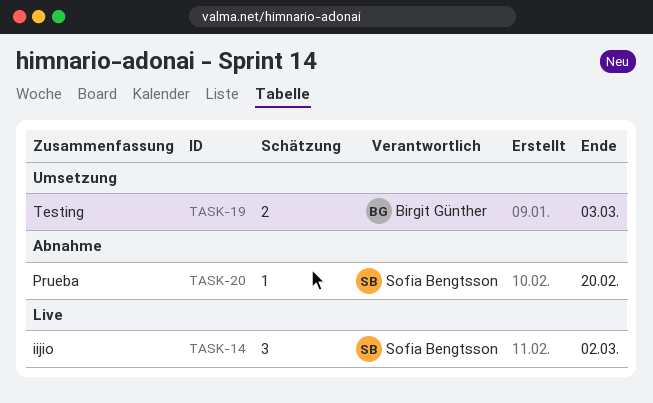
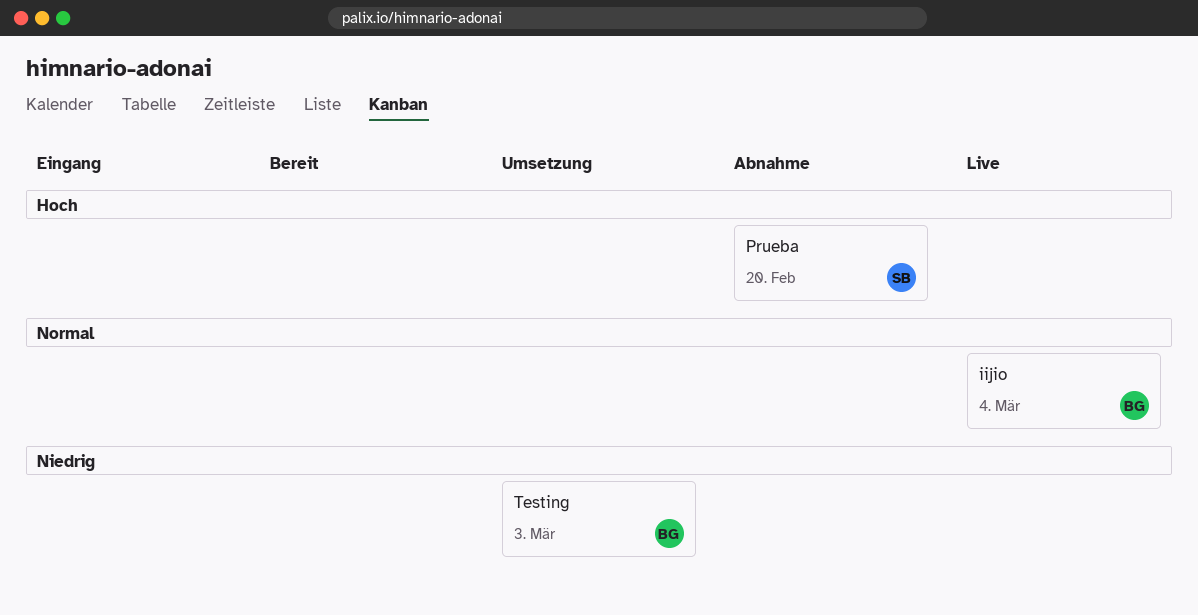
iijio, owner: Sofia Bengtsson -> Birgit Günther
iijio, due: Mar 2 -> Mar 4

